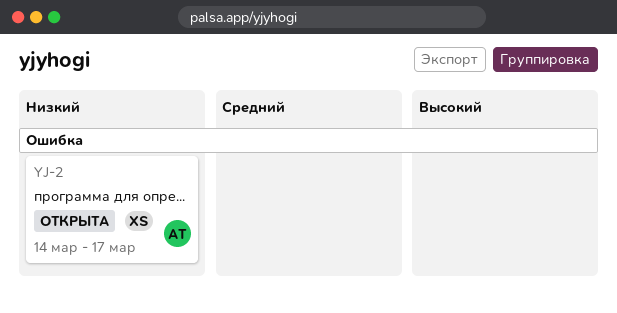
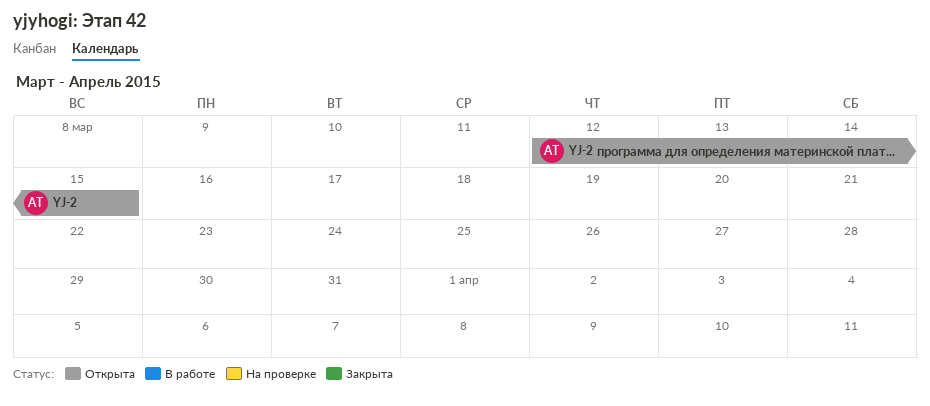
YJ-2, start: Mar 14 -> Mar 12
YJ-2, due: Mar 17 -> Mar 15

